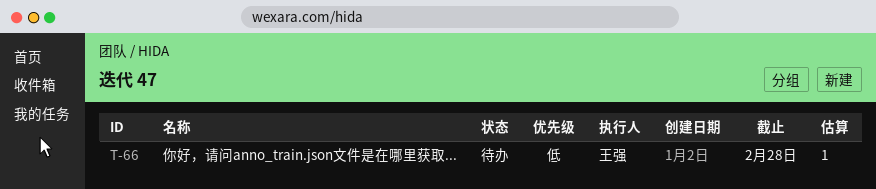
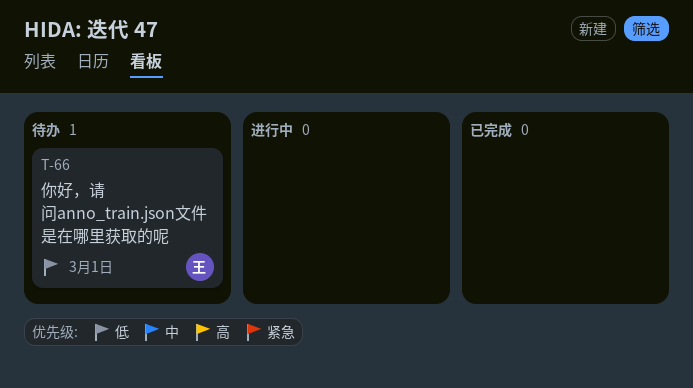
T-66, due: Feb 28 -> Mar 1

